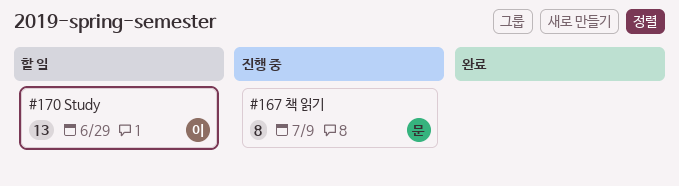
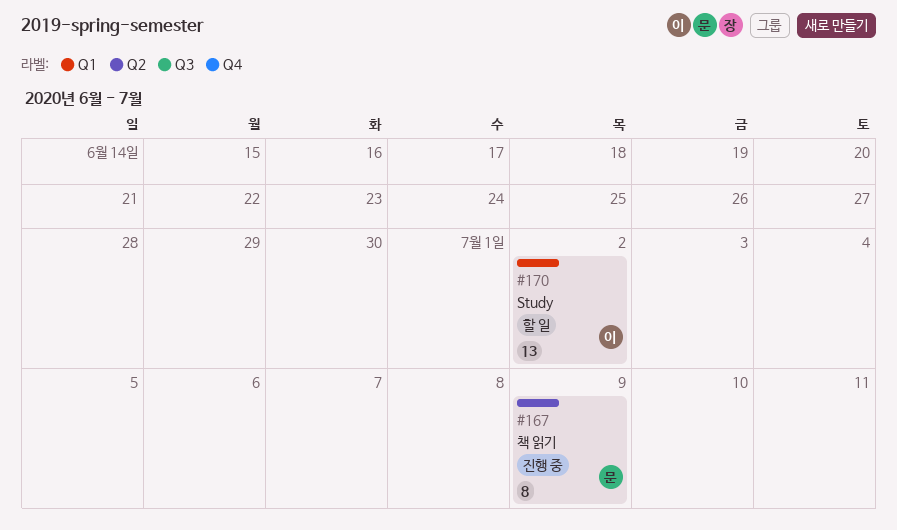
#170, due: Jun 29 -> Jul 2

